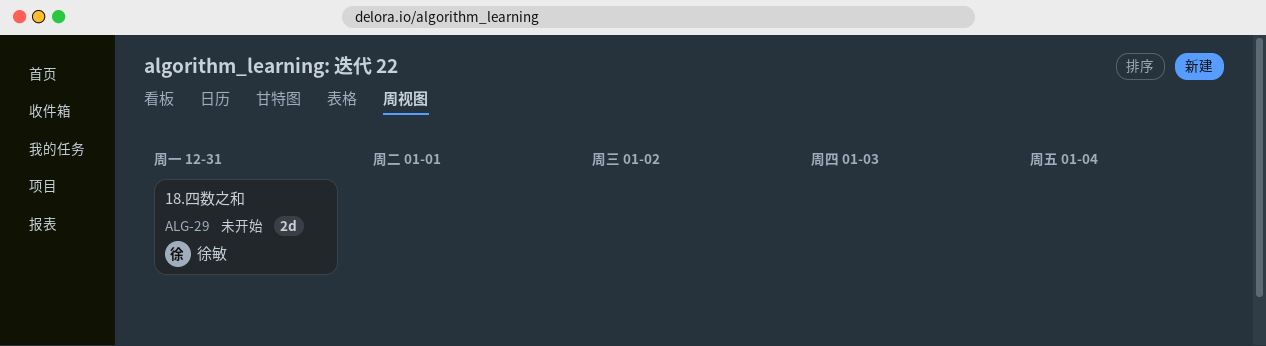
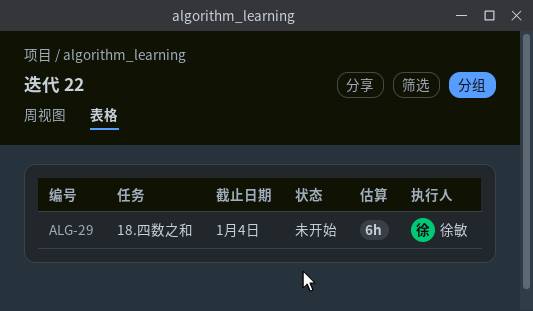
ALG-29, estimate: 2d -> 6h
ALG-29, due: Dec 31 -> Jan 4

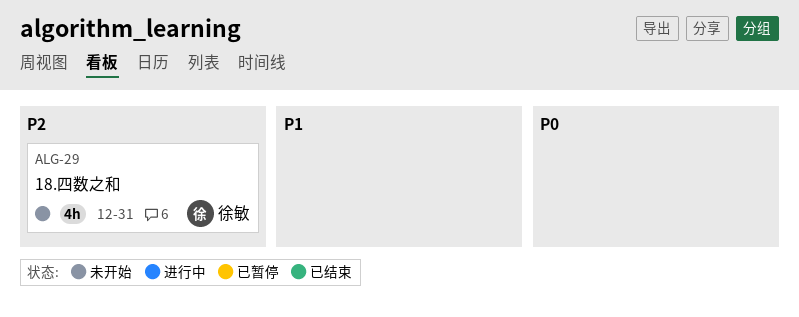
ALG-29, estimate: 6h -> 4h
ALG-29, due: Jan 4 -> Dec 31

